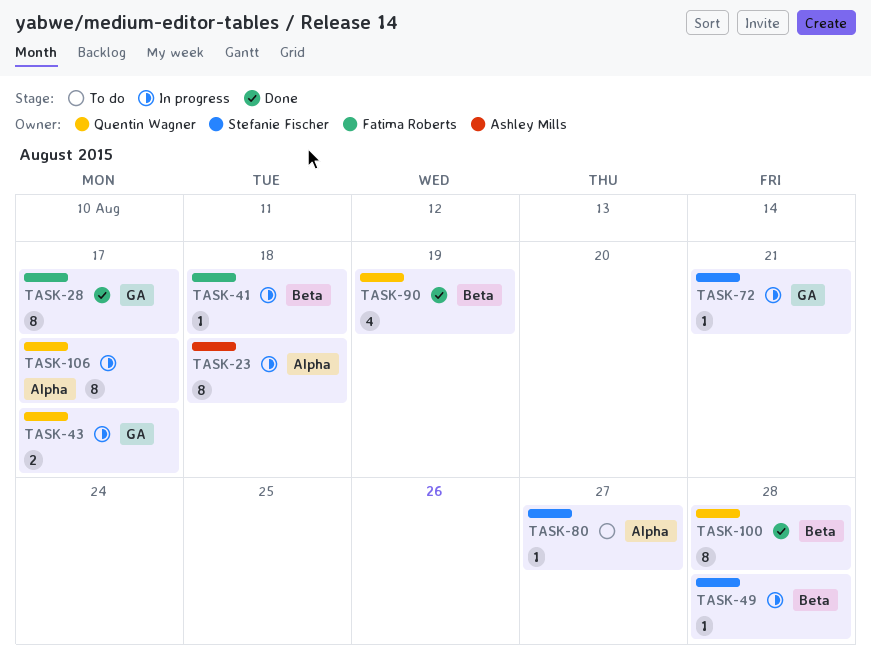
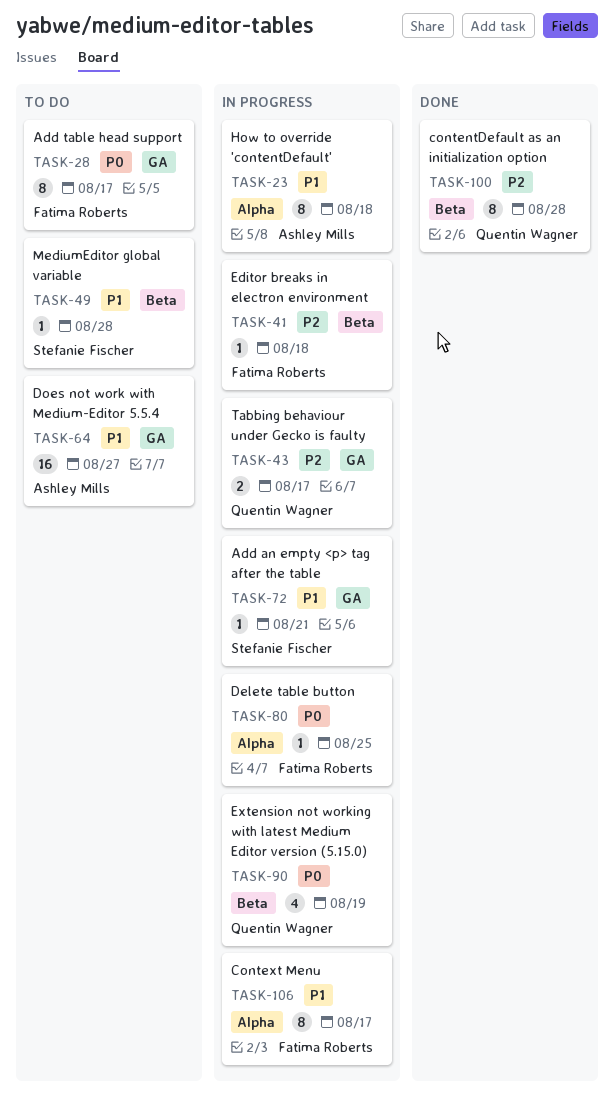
TASK-28, status: Done -> To do
TASK-49, status: In progress -> To do
TASK-64: none -> present
TASK-80, status: To do -> In progress
TASK-80, owner: Stefanie Fischer -> Fatima Roberts
TASK-80, due: Aug 27 -> Aug 25
TASK-90, status: Done -> In progress
TASK-106, owner: Quentin Wagner -> Fatima Roberts

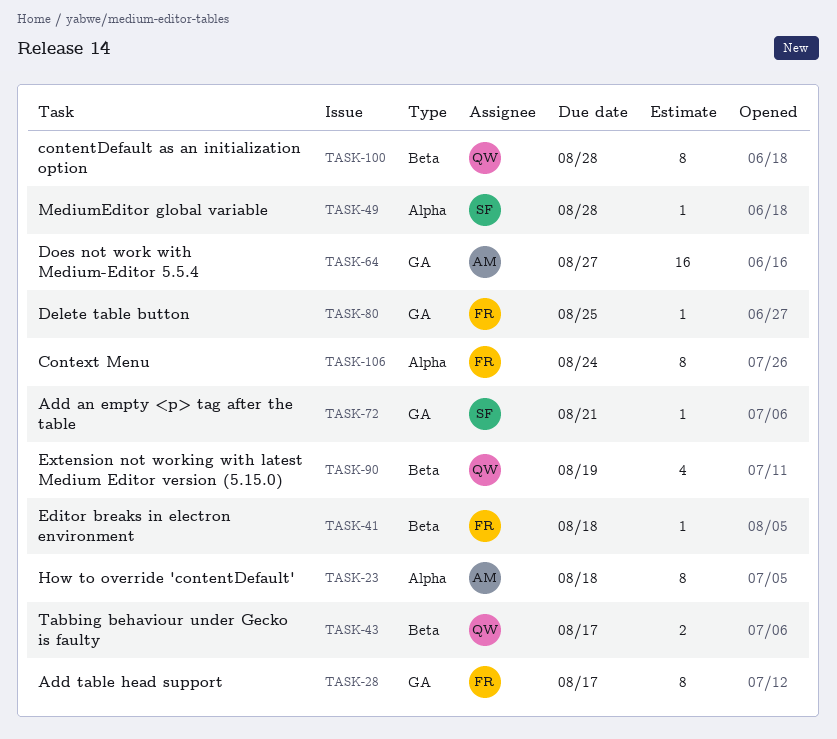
TASK-43, label: GA -> Beta
TASK-49, label: Beta -> Alpha
TASK-80, label: Alpha -> GA
TASK-106, due: Aug 17 -> Aug 24

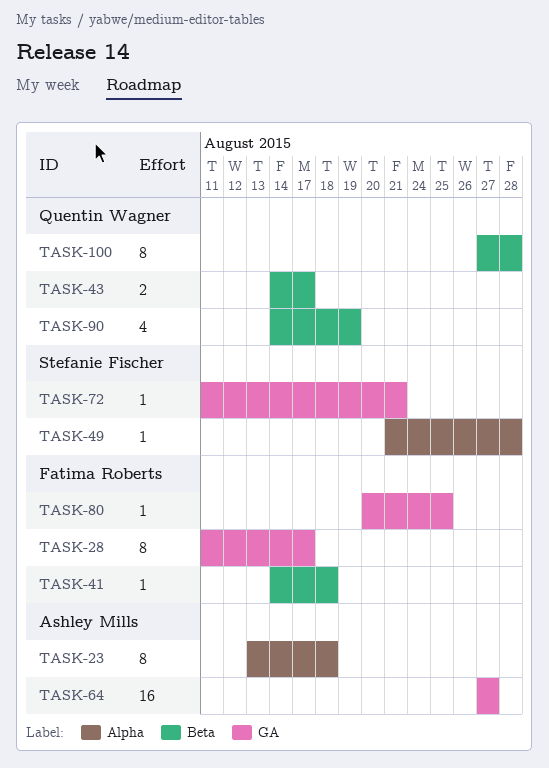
TASK-106: present -> none

